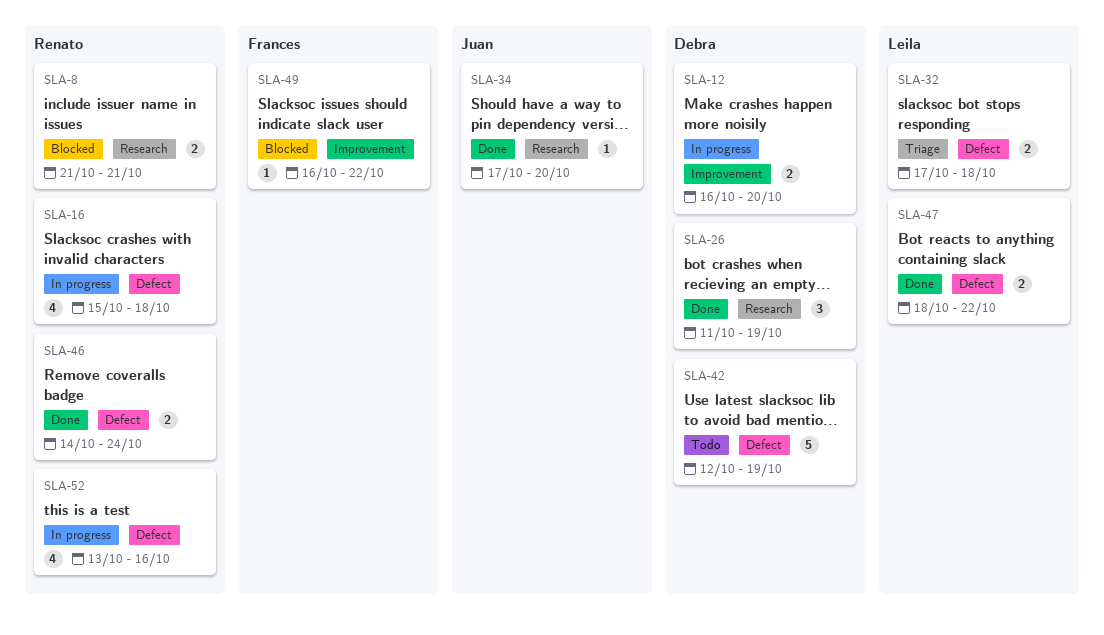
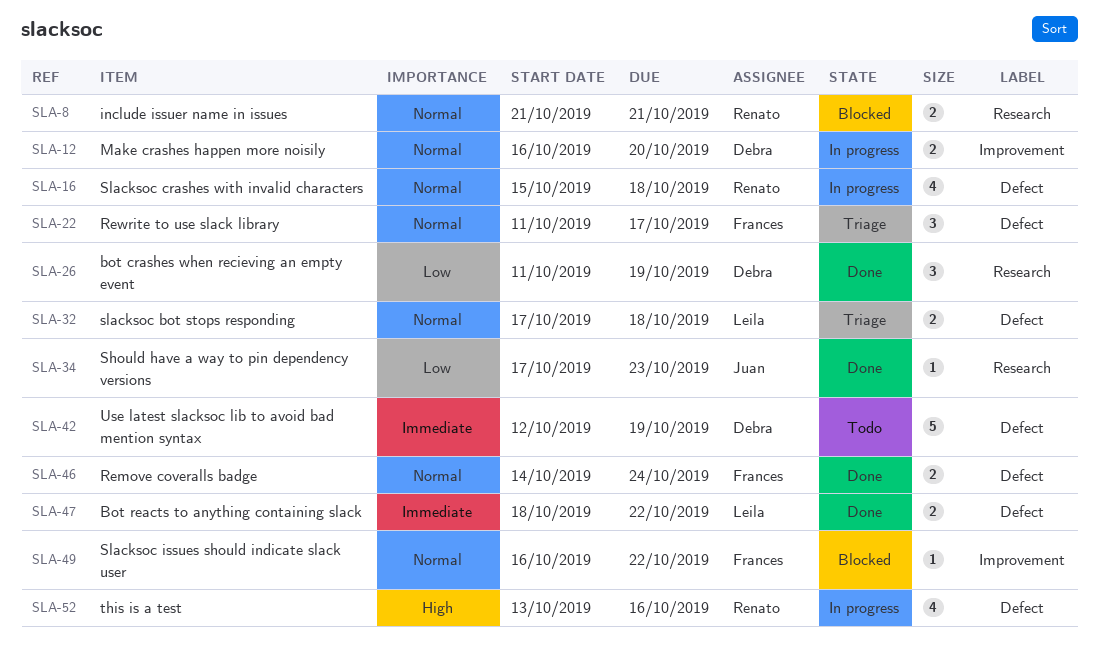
SLA-22: none -> present
SLA-34, due: Oct 20 -> Oct 23
SLA-46, owner: Renato -> Frances

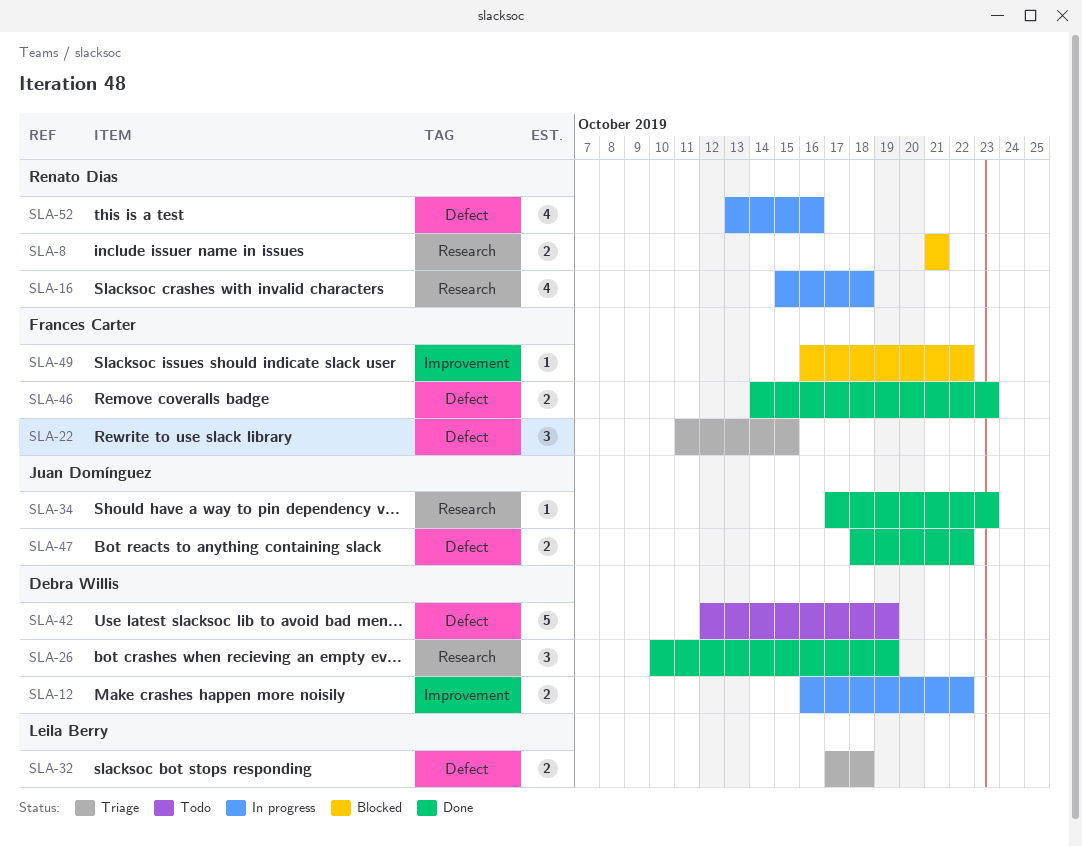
SLA-12, due: Oct 20 -> Oct 22
SLA-16, label: Defect -> Research
SLA-22, due: Oct 17 -> Oct 15
SLA-26, start: Oct 11 -> Oct 10
SLA-46, due: Oct 24 -> Oct 23
SLA-47, owner: Leila Berry -> Juan Domínguez

